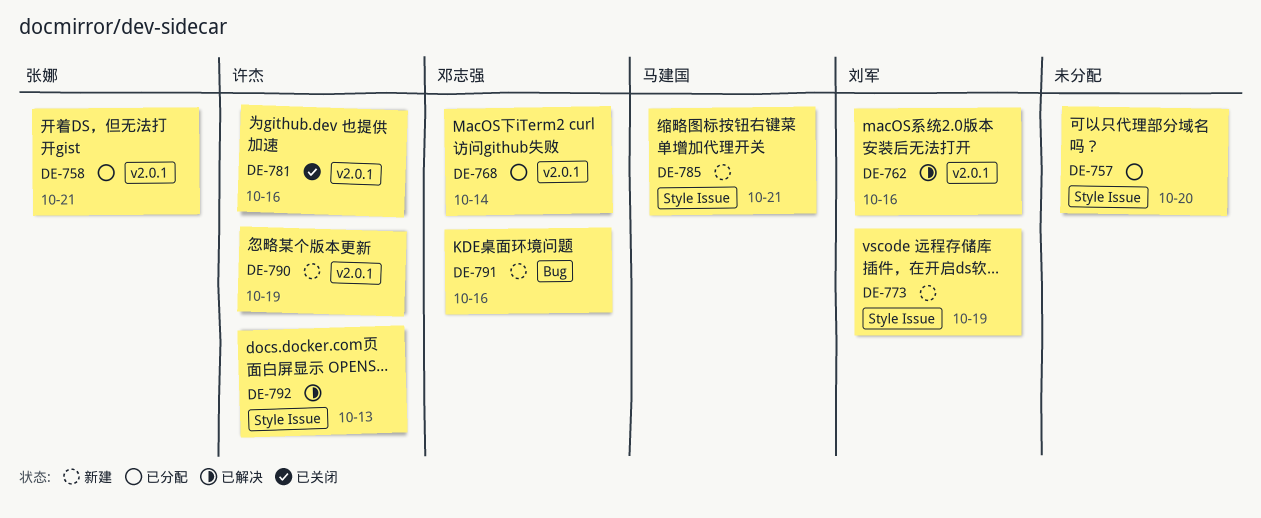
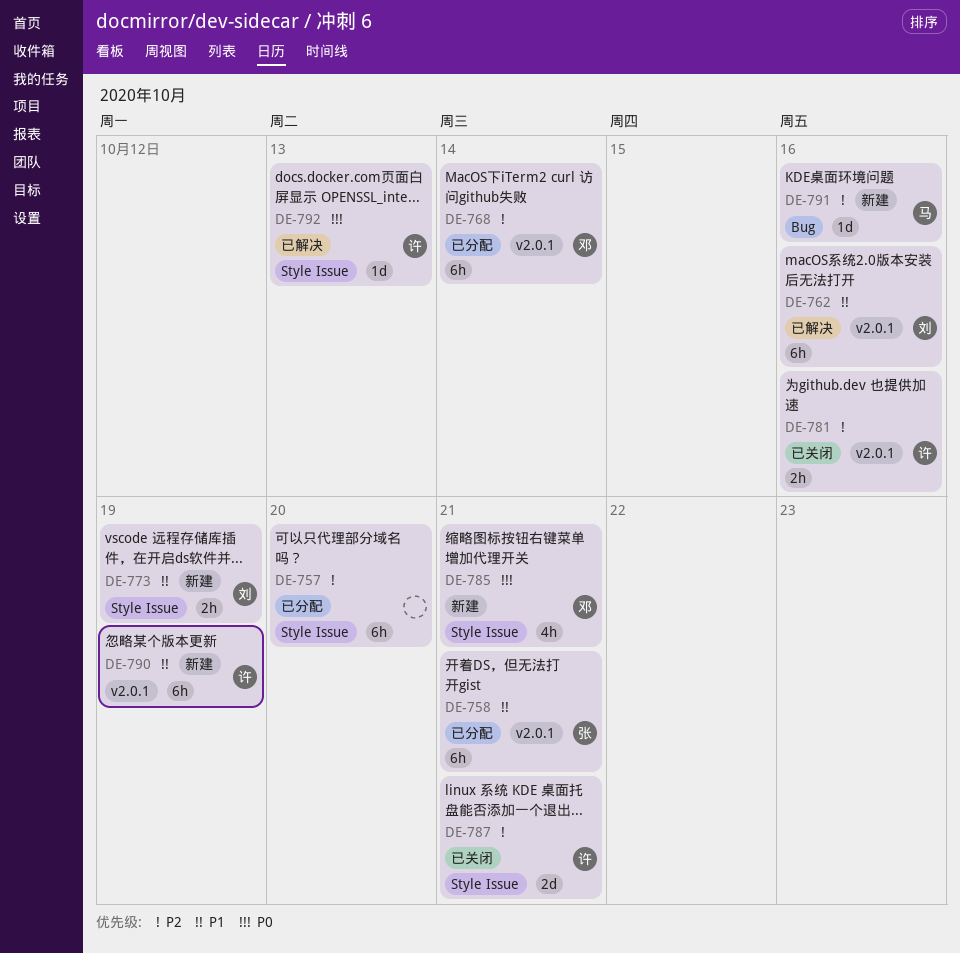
DE-785, owner: 马建国 -> 邓志强
DE-787: none -> present
DE-791, owner: 邓志强 -> 马建国

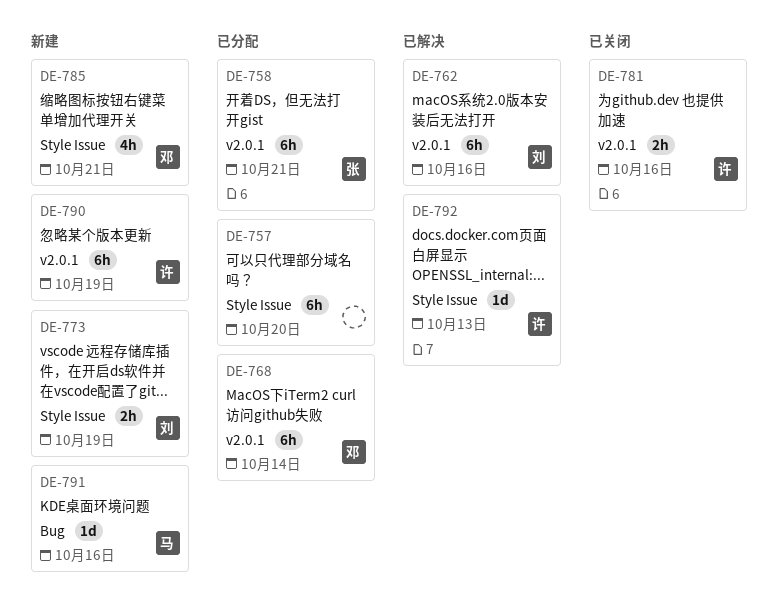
DE-787: present -> none

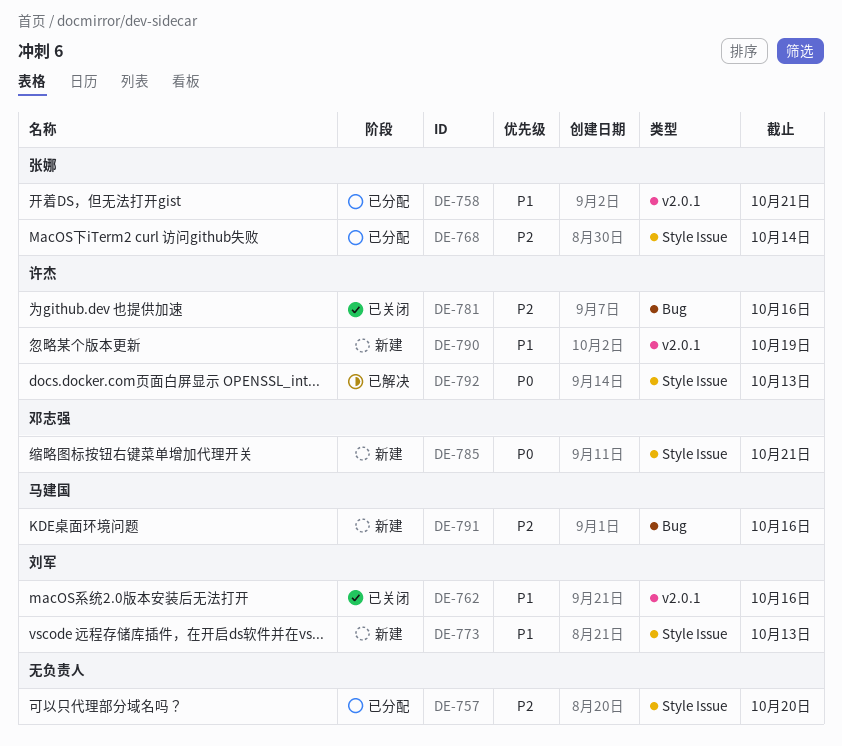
DE-762, status: 已解决 -> 已关闭
DE-768, owner: 邓志强 -> 张娜
DE-768, label: v2.0.1 -> Style Issue
DE-773, due: Oct 19 -> Oct 13
DE-781, label: v2.0.1 -> Bug

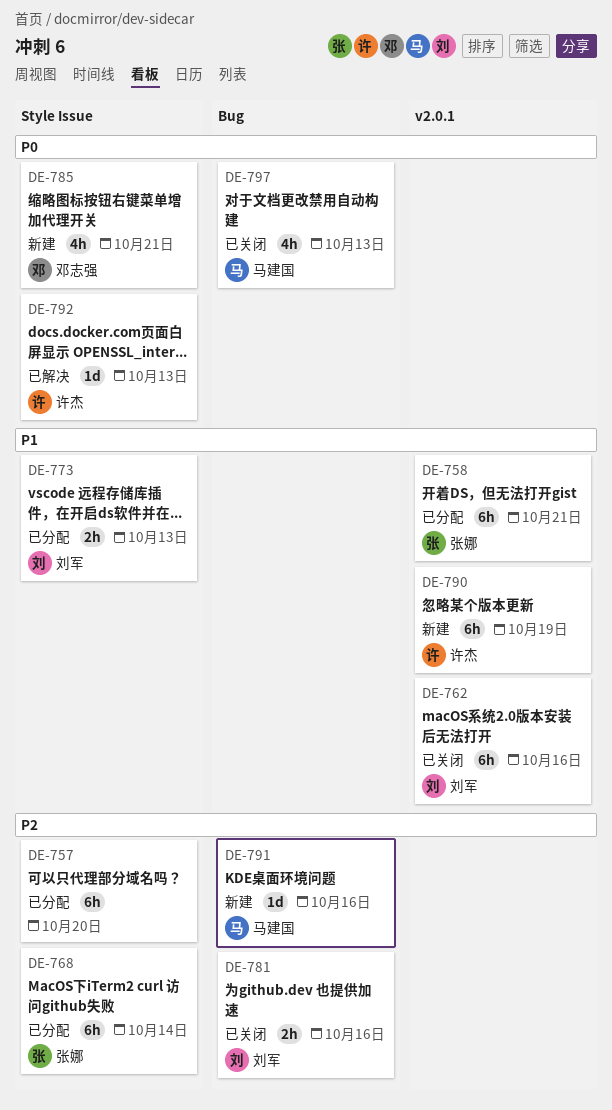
DE-773, status: 新建 -> 已分配
DE-781, owner: 许杰 -> 刘军
DE-797: none -> present

